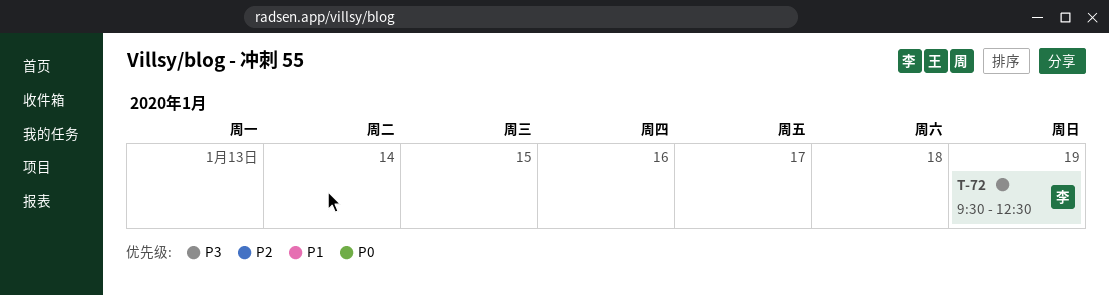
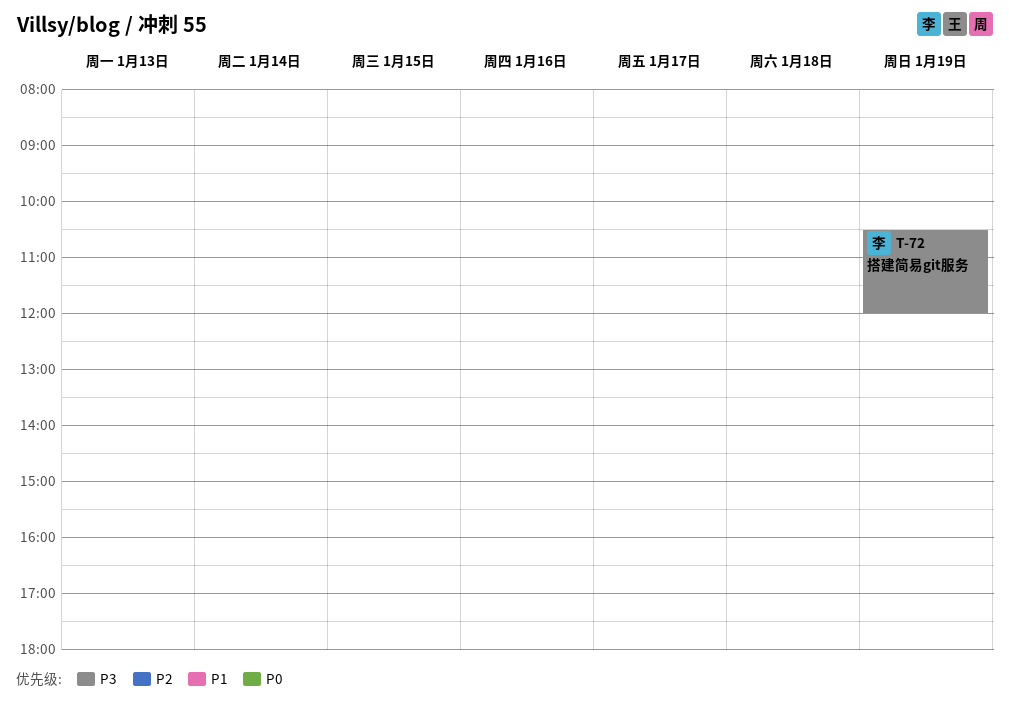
T-72, begins: 09:30 -> 10:30
T-72, ends: 12:30 -> 12:00

